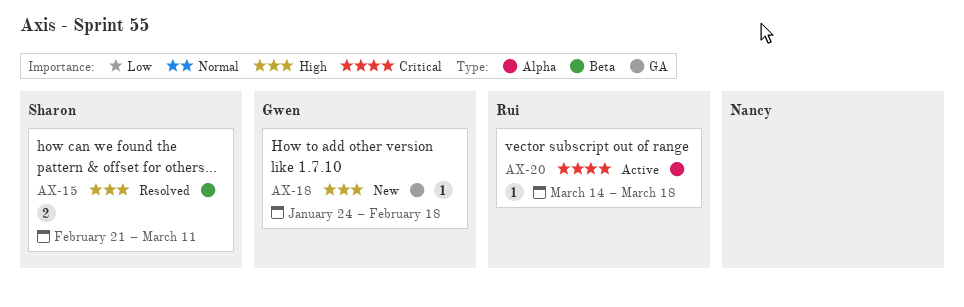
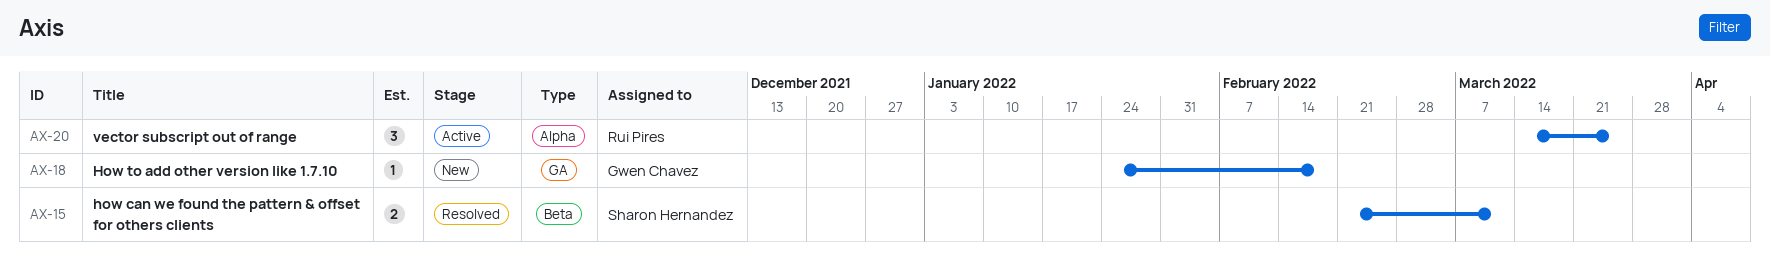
AX-20, estimate: 1 -> 3
AX-20, due: Mar 18 -> Mar 25

